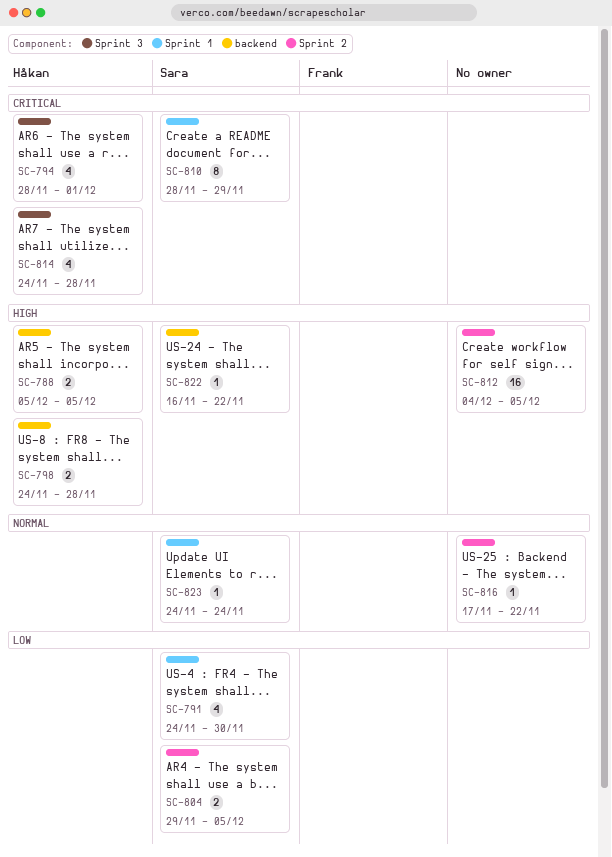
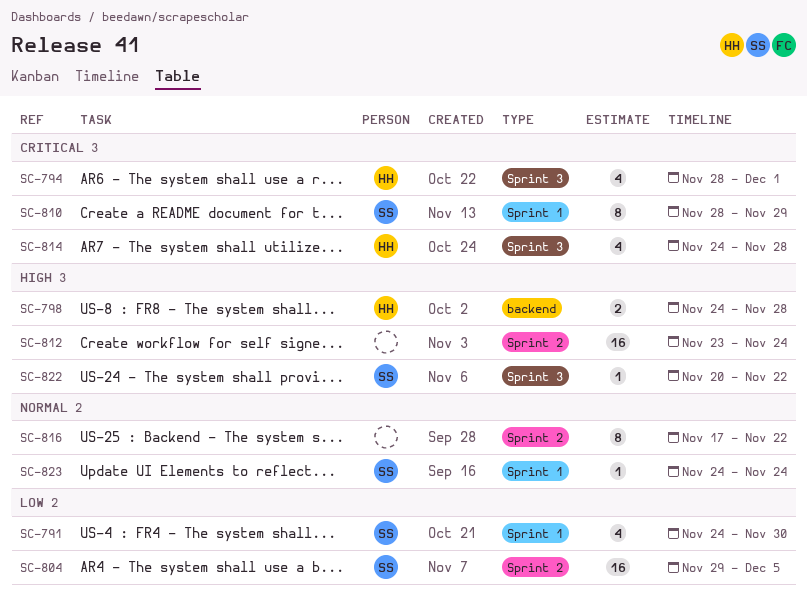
SC-788: present -> none
SC-804, estimate: 2 -> 16
SC-812, start: Dec 4 -> Nov 23
SC-812, due: Dec 5 -> Nov 24
SC-816, estimate: 1 -> 8
SC-822, label: backend -> Sprint 3
SC-822, start: Nov 16 -> Nov 20

